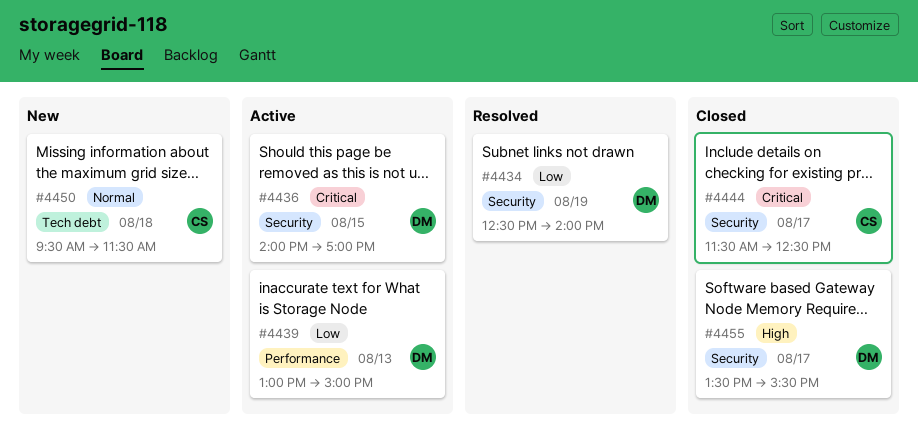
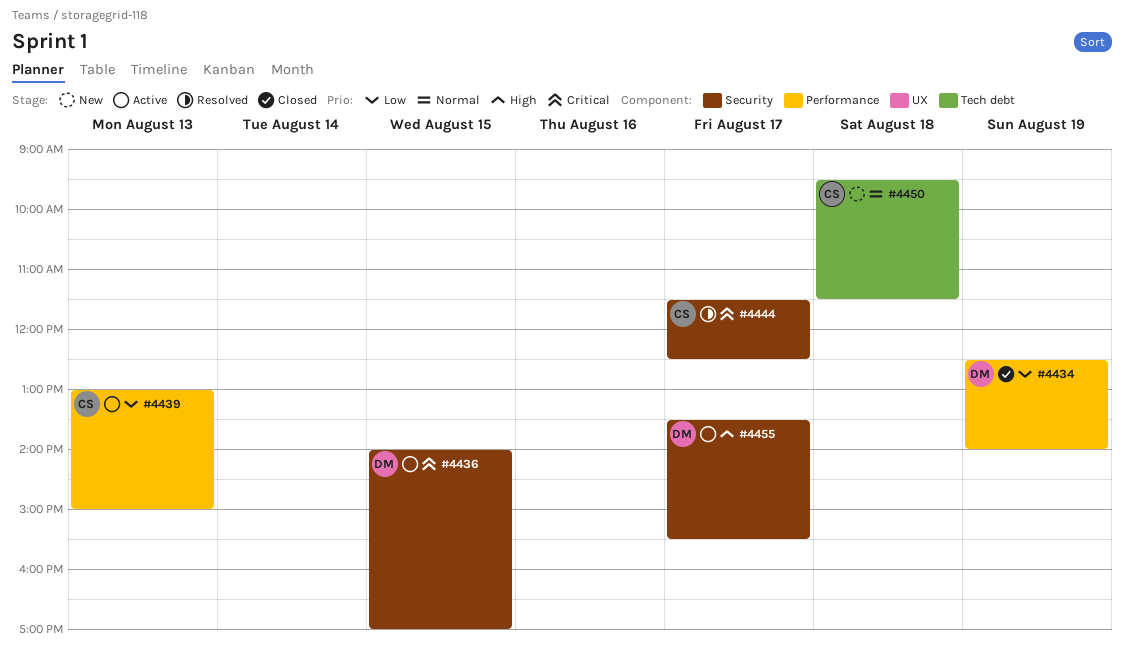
#4434, status: Resolved -> Closed
#4434, label: Security -> Performance
#4439, owner: DM -> CS
#4444, status: Closed -> Resolved
#4455, status: Closed -> Active

